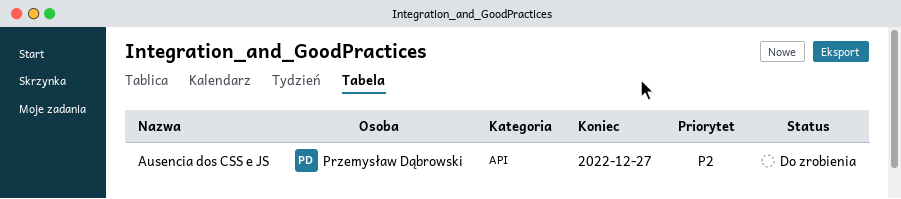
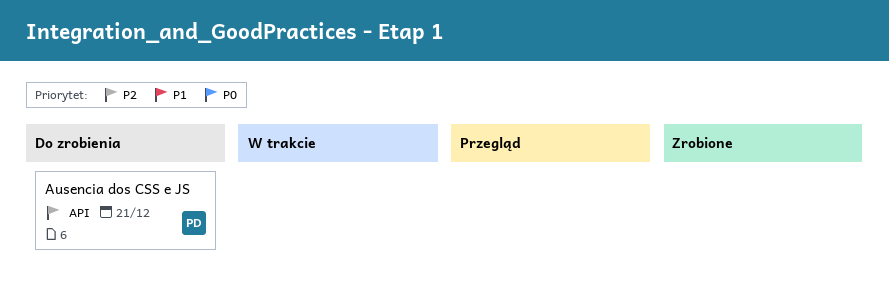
Ausencia dos CSS e JS, due: Dec 27 -> Dec 21

